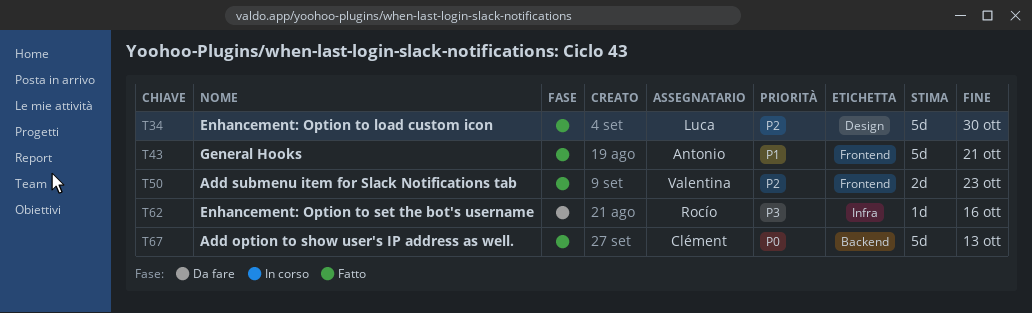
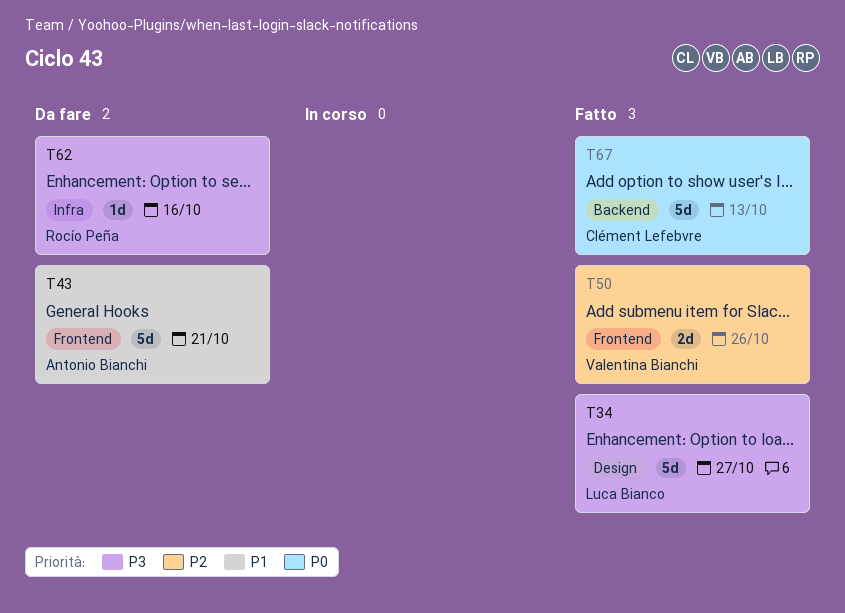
T34, priority: P2 -> P3
T34, due: Oct 30 -> Oct 27
T43, status: Fatto -> Da fare
T50, due: Oct 23 -> Oct 26

